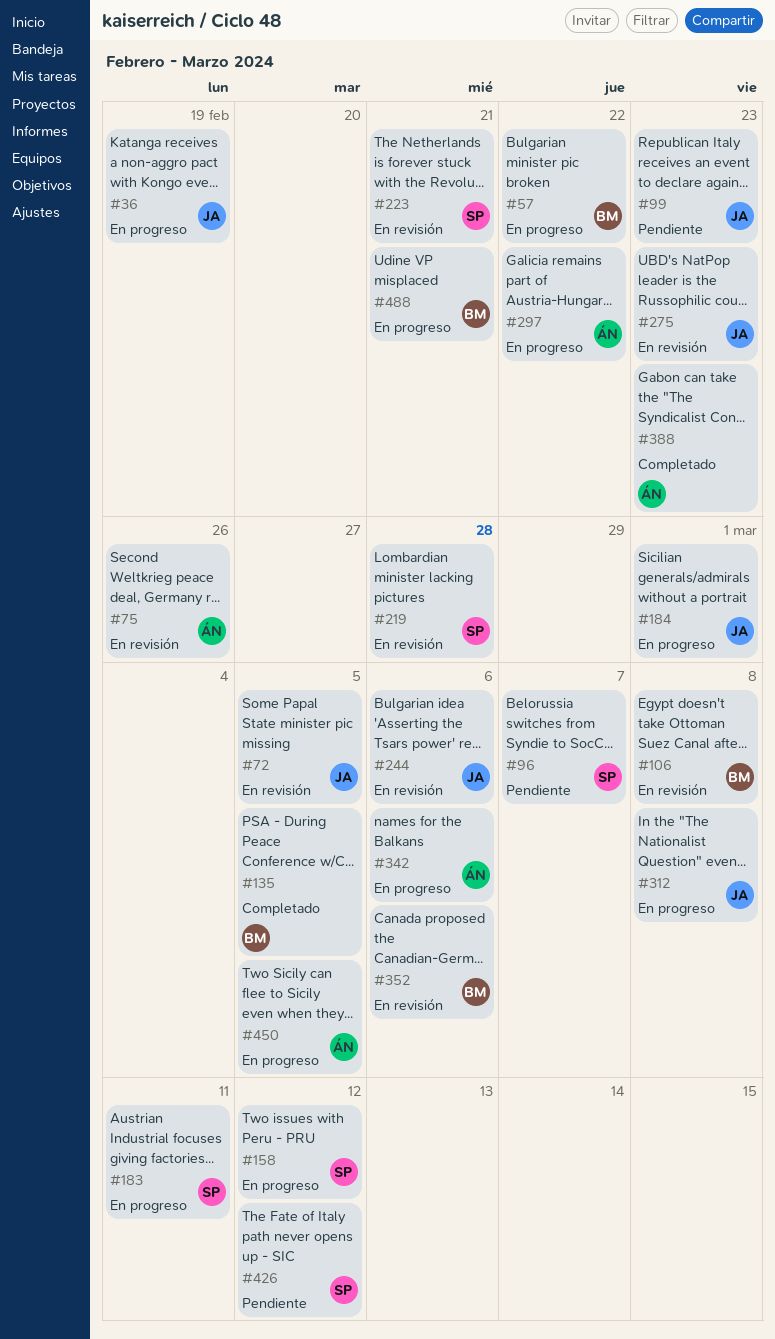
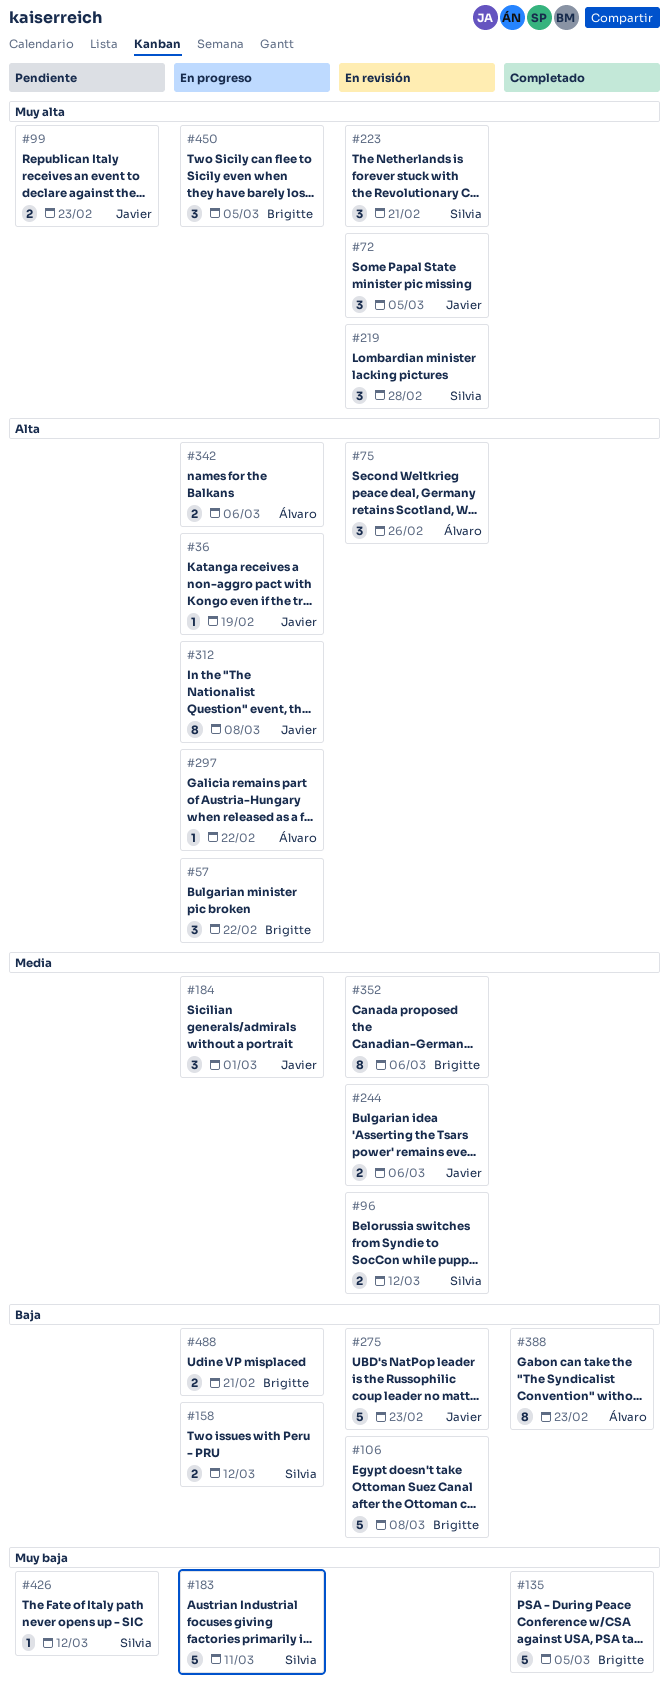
#96, status: Pendiente -> En revisión
#96, due: Mar 7 -> Mar 12
#450, owner: Álvaro -> Brigitte

